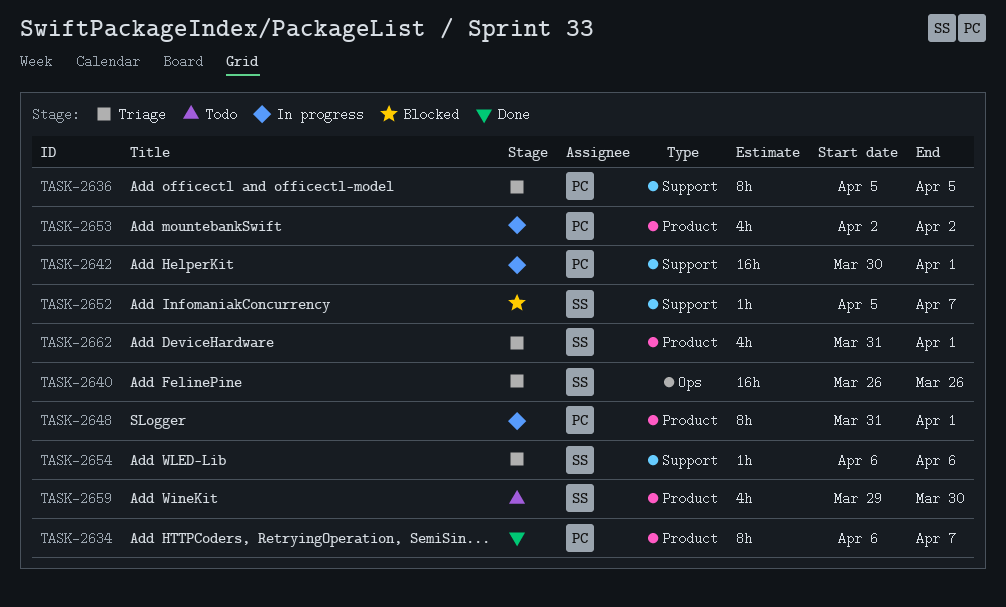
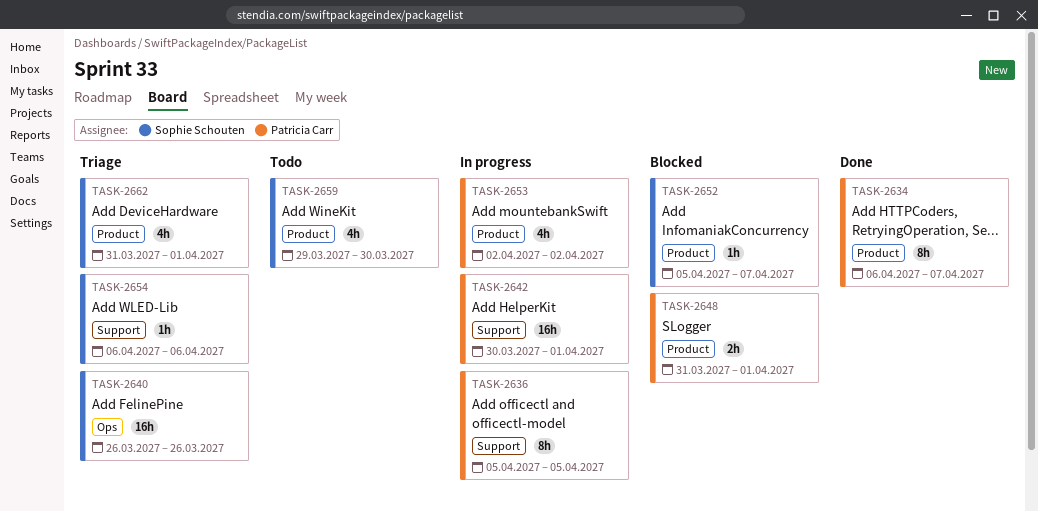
TASK-2636, status: Triage -> In progress
TASK-2648, status: In progress -> Blocked
TASK-2648, estimate: 8h -> 2h
TASK-2652, label: Support -> Product

